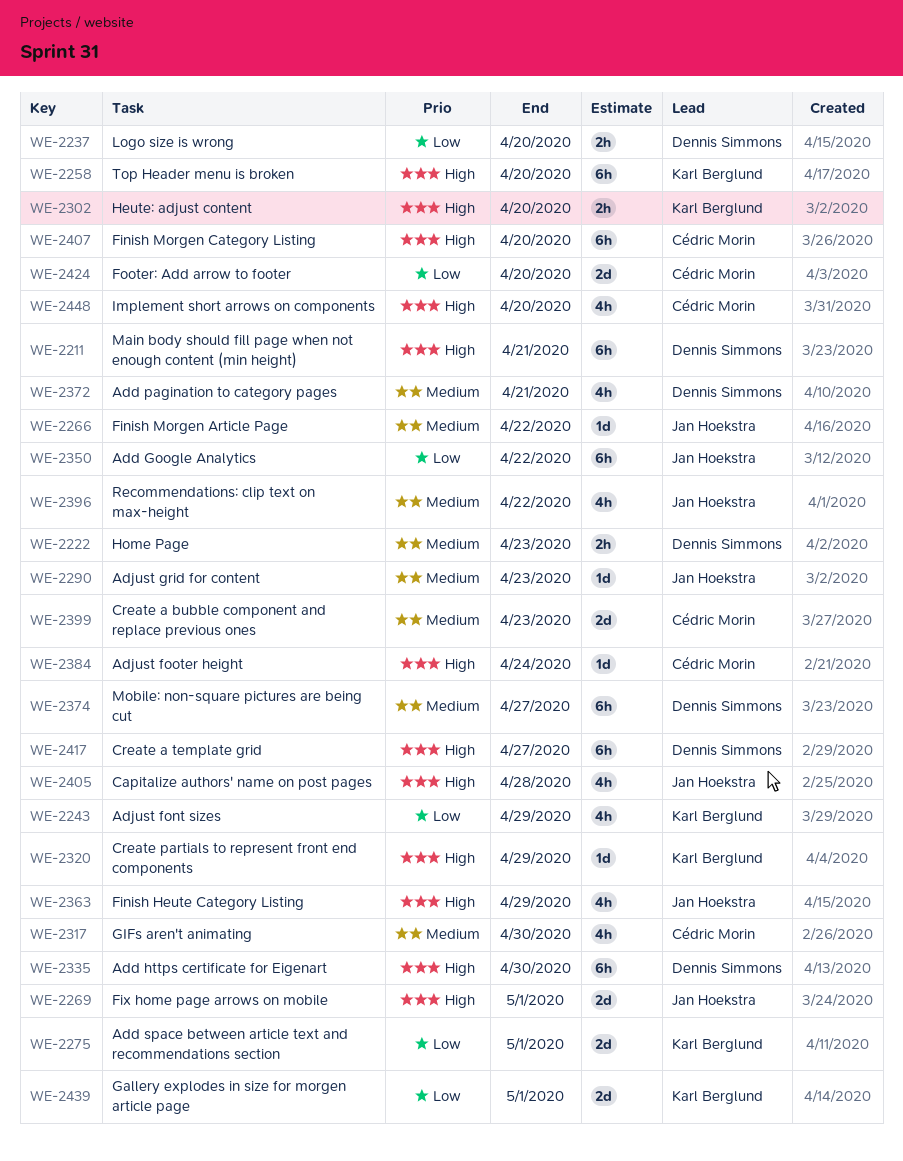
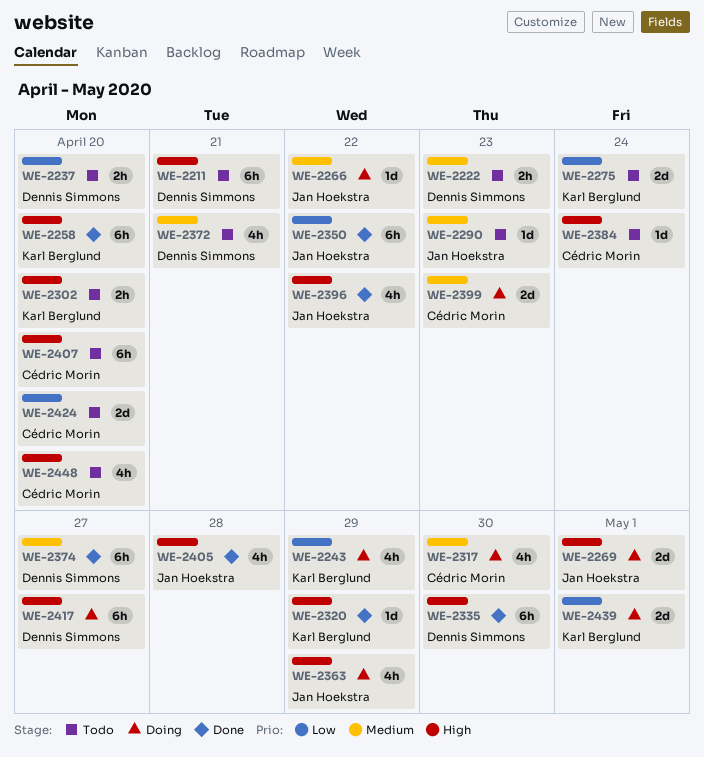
WE-2275, due: May 1 -> Apr 24
WE-2396, priority: Medium -> High

